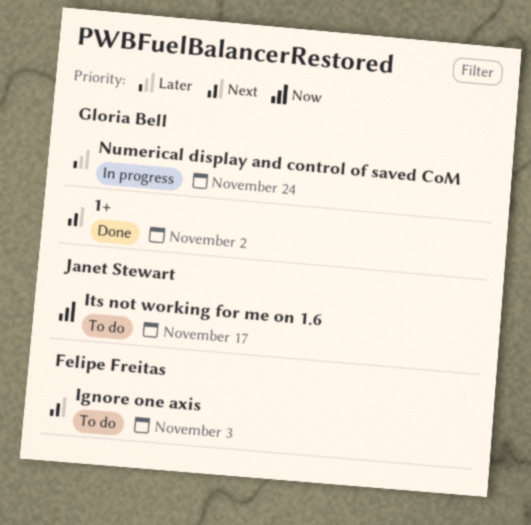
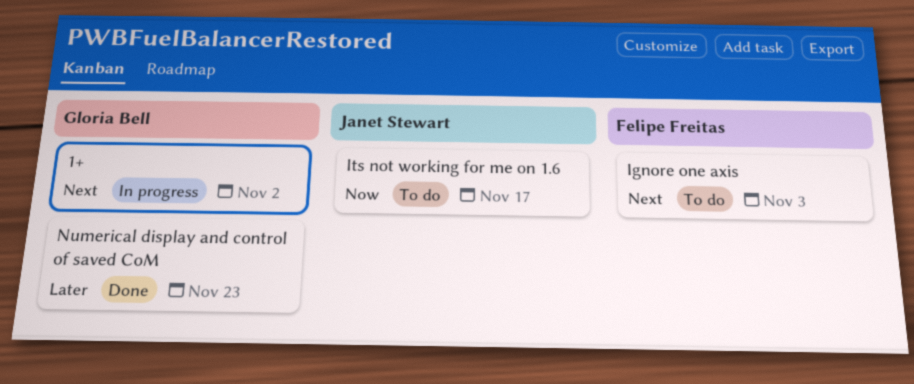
1+, status: Done -> In progress
Numerical display and control of saved CoM, status: In progress -> Done
Numerical display and control of saved CoM, due: Nov 24 -> Nov 23

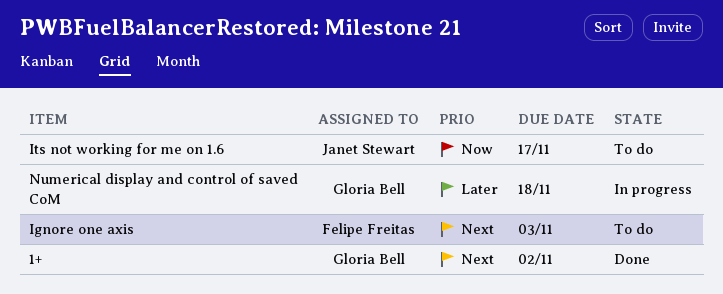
1+, status: In progress -> Done
Numerical display and control of saved CoM, status: Done -> In progress
Numerical display and control of saved CoM, due: Nov 23 -> Nov 18

